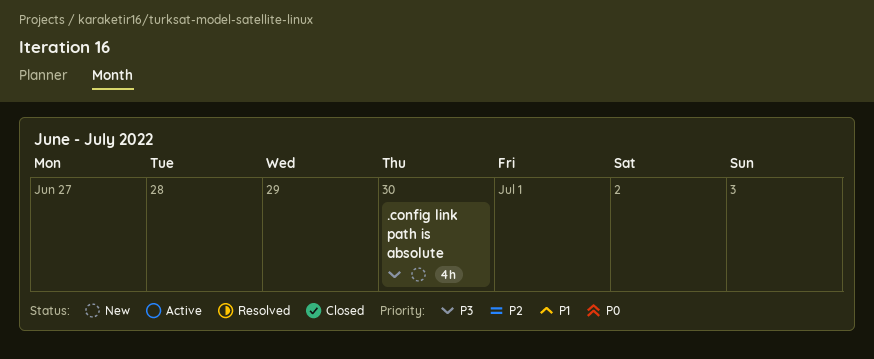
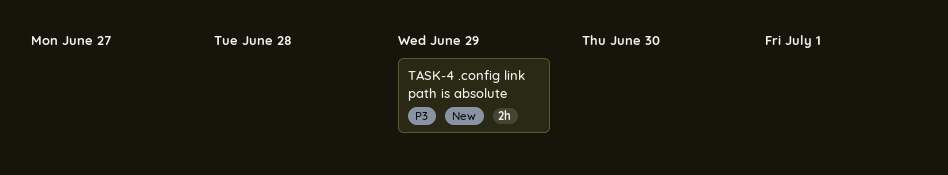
.config link path is absolute, estimate: 4h -> 2h
.config link path is absolute, due: Jun 30 -> Jun 29

